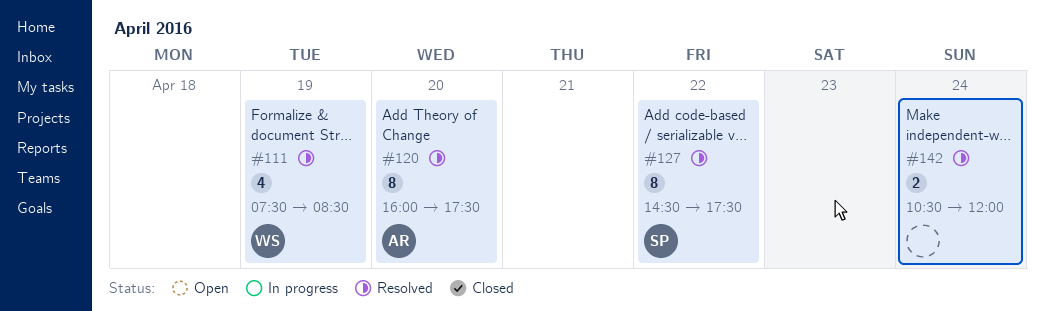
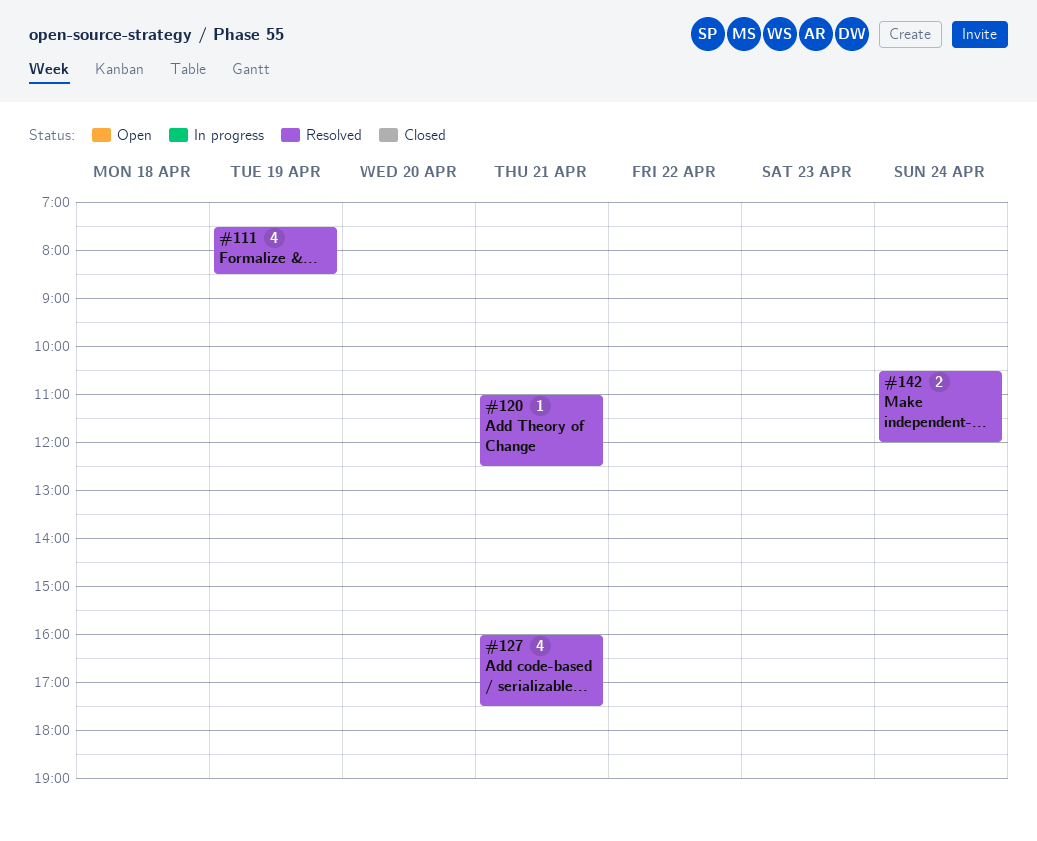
#120, estimate: 8 -> 1
#120, day: Apr 20 -> Apr 21
#120, begins: 16:00 -> 11:00
#120, ends: 17:30 -> 12:30
#127, estimate: 8 -> 4
#127, day: Apr 22 -> Apr 21
#127, begins: 14:30 -> 16:00

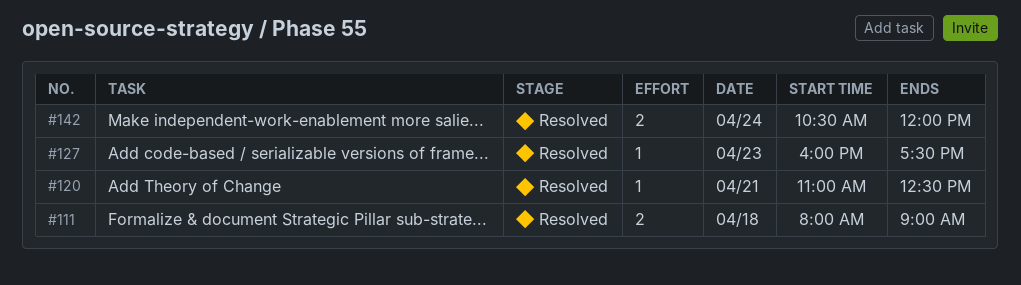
#111, estimate: 4 -> 2
#111, day: Apr 19 -> Apr 18
#111, begins: 07:30 -> 08:00
#111, ends: 08:30 -> 09:00
#127, estimate: 4 -> 1
#127, day: Apr 21 -> Apr 23

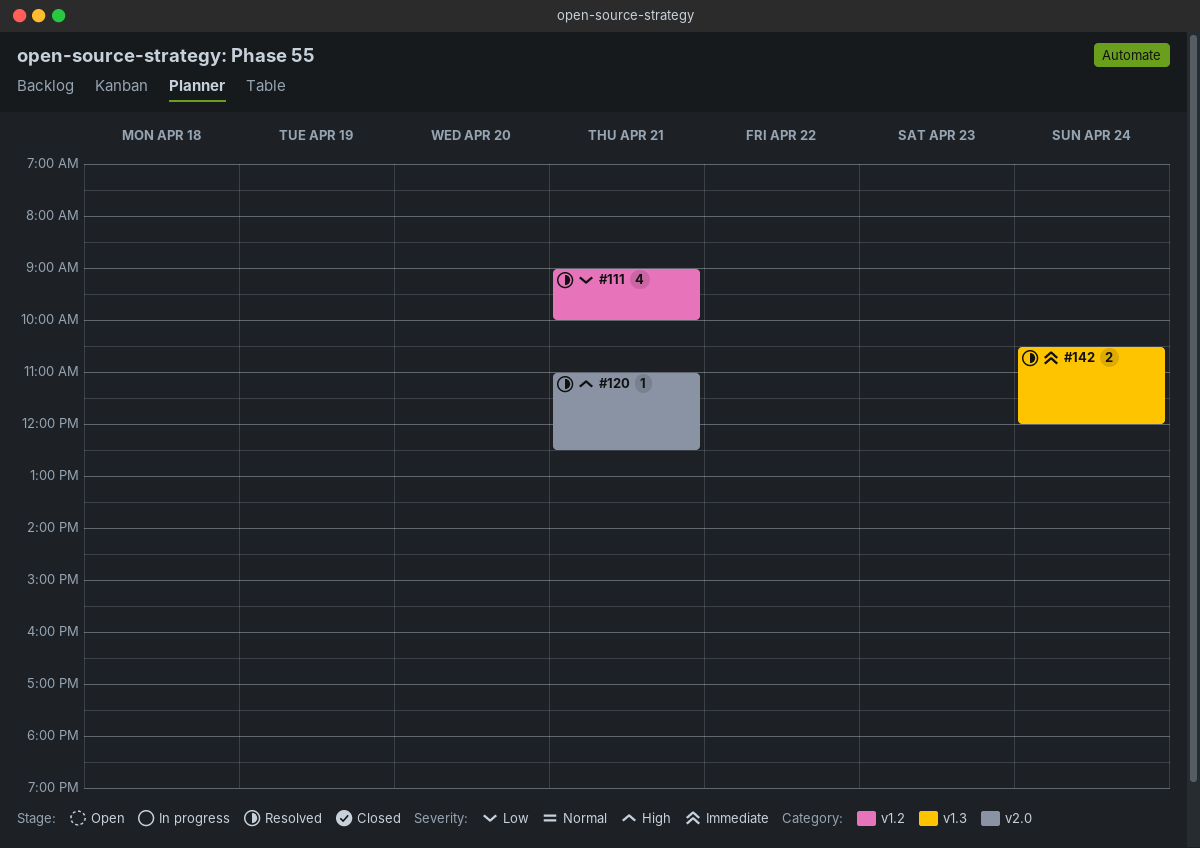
#111, estimate: 2 -> 4
#111, day: Apr 18 -> Apr 21
#111, begins: 08:00 -> 09:00
#111, ends: 09:00 -> 10:00
#127: present -> none

